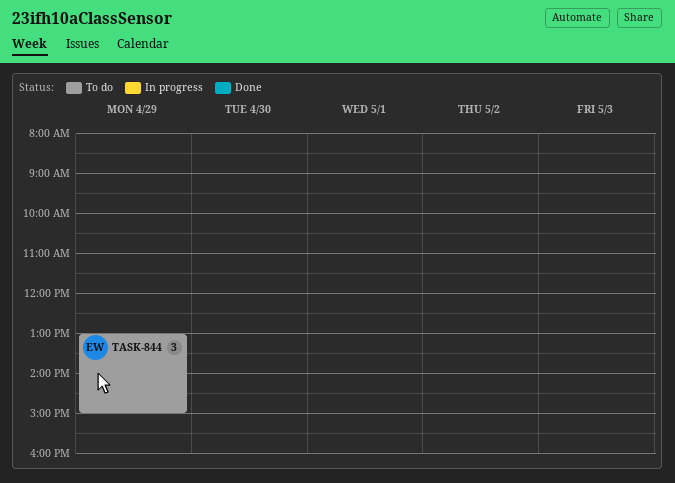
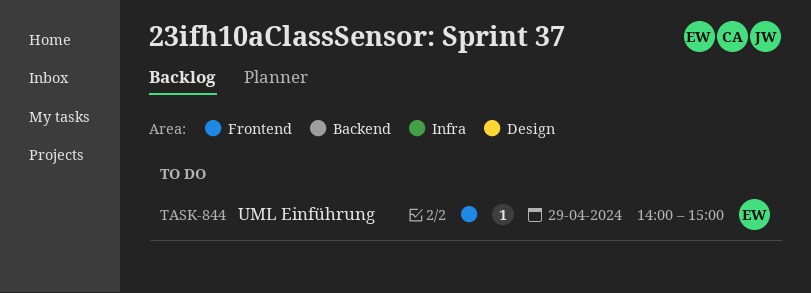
TASK-844, estimate: 3 -> 1
TASK-844, begins: 13:00 -> 14:00

